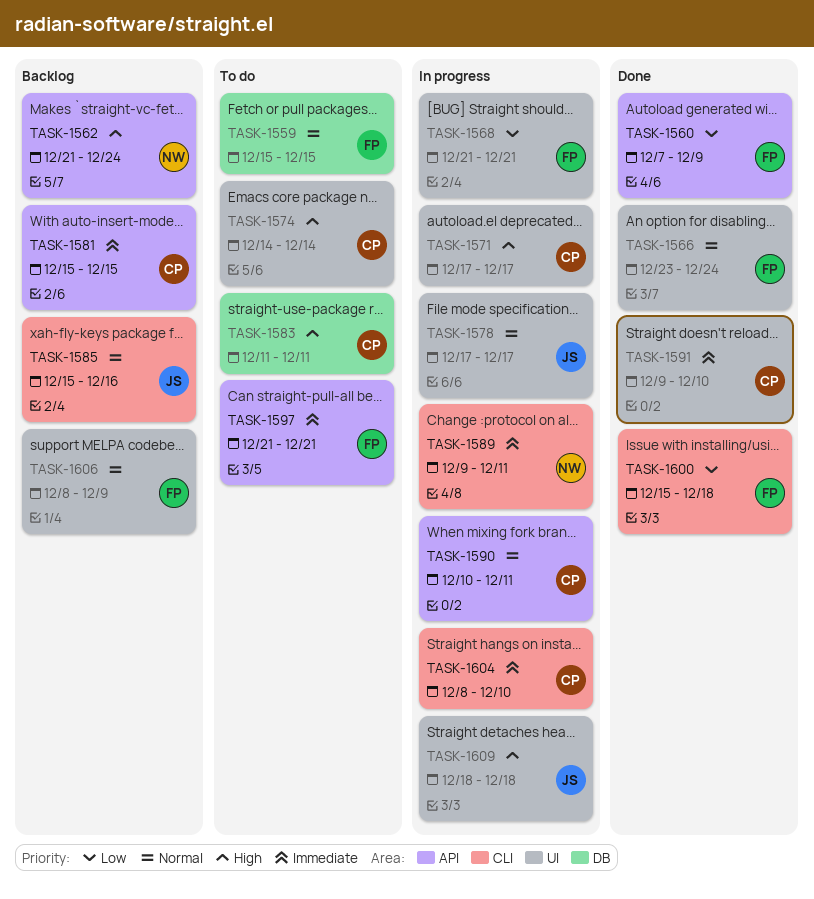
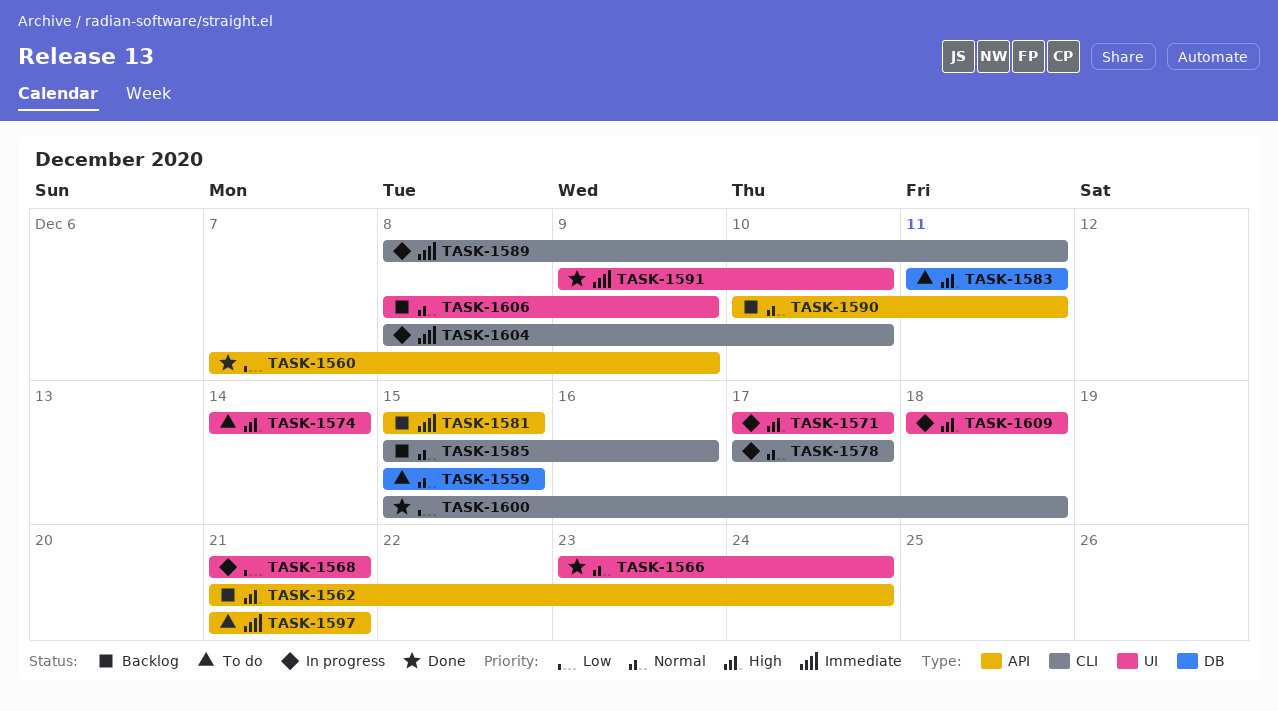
TASK-1578, label: UI -> CLI
TASK-1589, start: Dec 9 -> Dec 8
TASK-1590, status: In progress -> Backlog

